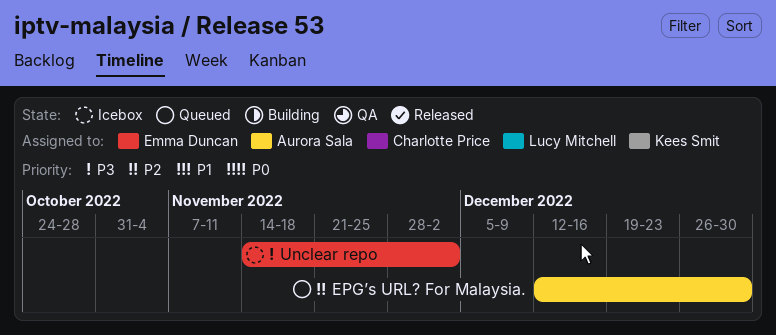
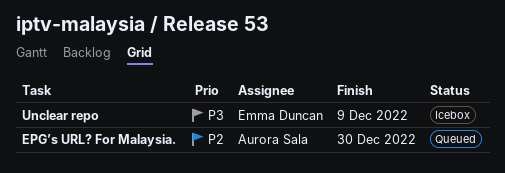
Unclear repo, due: Dec 2 -> Dec 9

